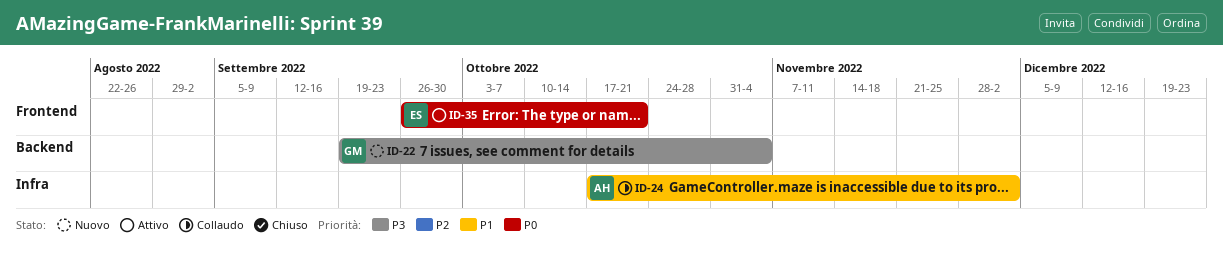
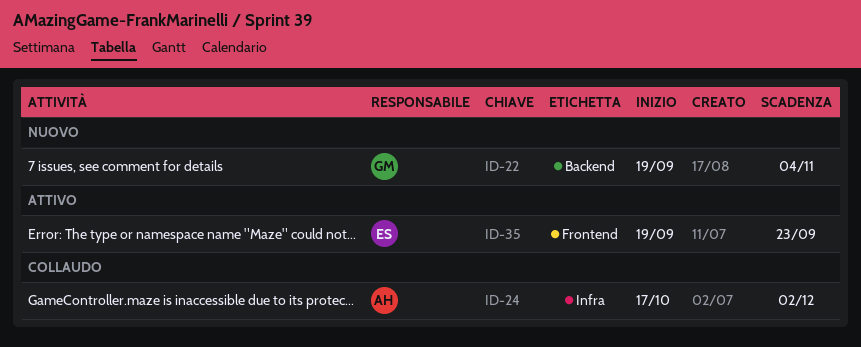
ID-35, start: Sep 26 -> Sep 19
ID-35, due: Oct 21 -> Sep 23

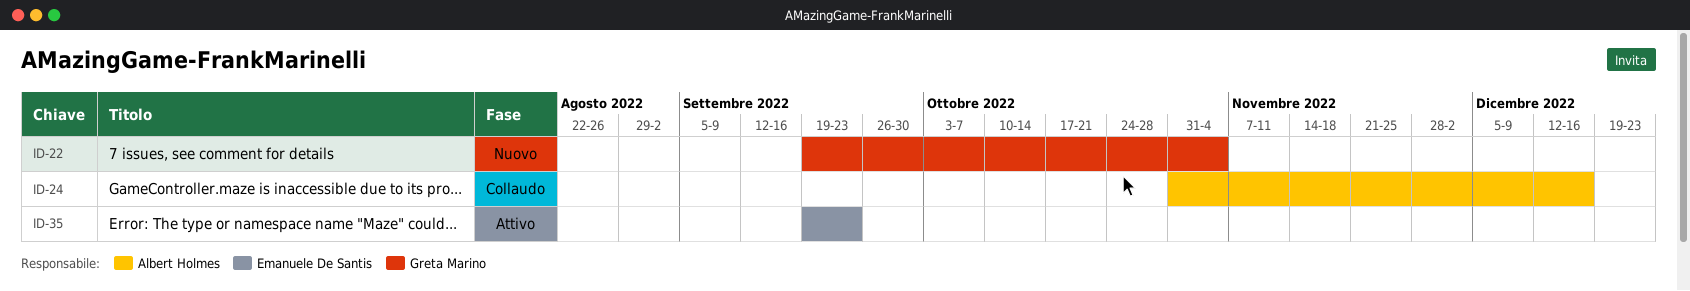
ID-24, start: Oct 17 -> Oct 31
ID-24, due: Dec 2 -> Dec 16

